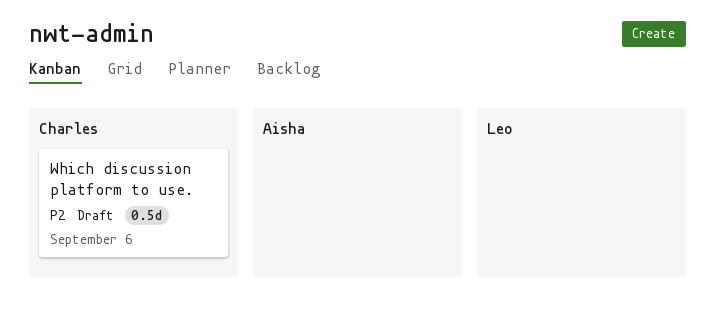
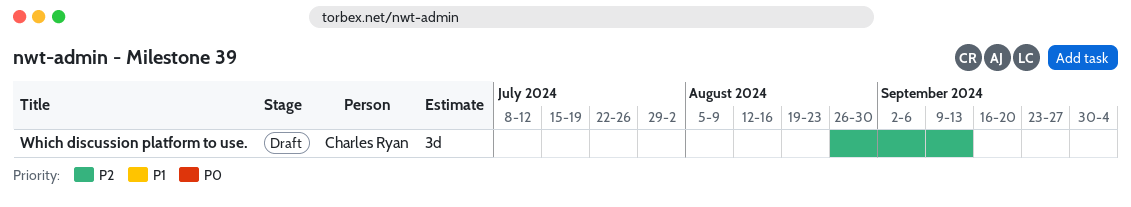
Which discussion platform to use., estimate: 0.5d -> 3d
Which discussion platform to use., due: Sep 6 -> Sep 13

